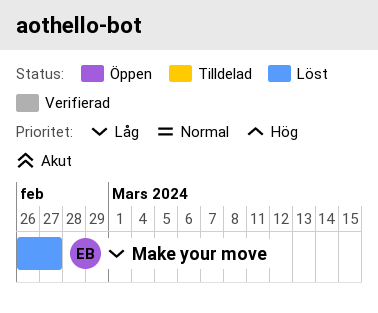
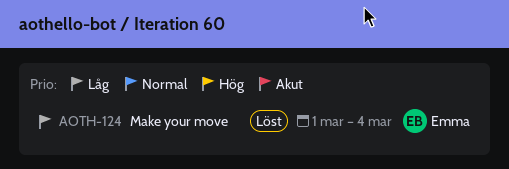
Make your move, start: Feb 26 -> Mar 1
Make your move, due: Feb 27 -> Mar 4

